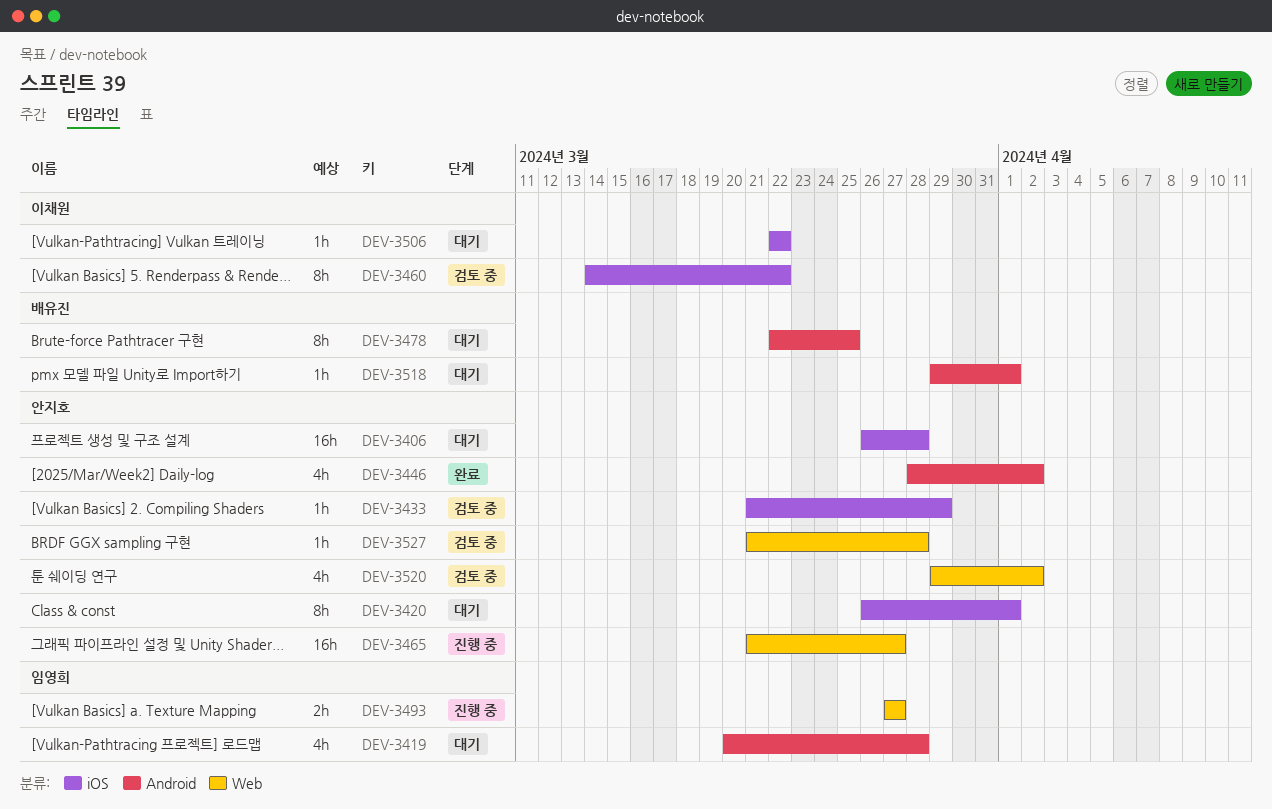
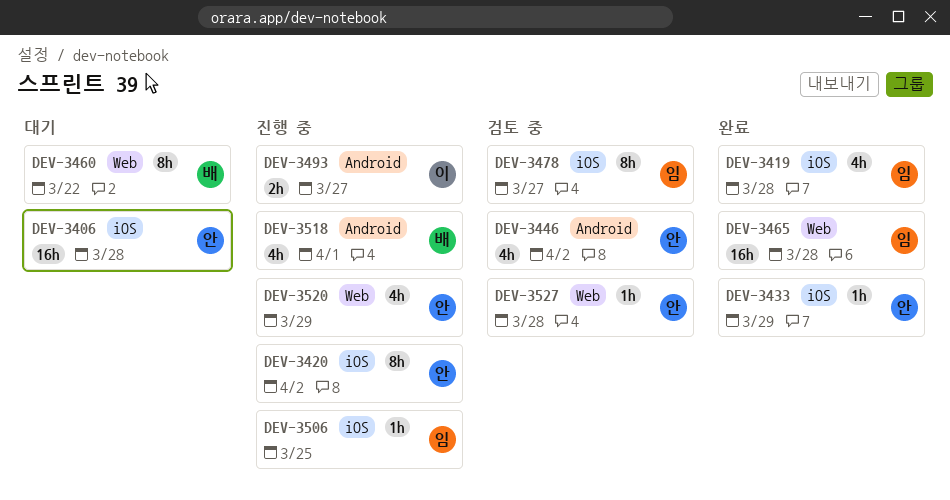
DEV-3419, status: 대기 -> 완료
DEV-3419, label: Android -> iOS
DEV-3420, status: 대기 -> 진행 중
DEV-3420, due: Apr 1 -> Apr 2
DEV-3433, status: 검토 중 -> 완료
DEV-3446, status: 완료 -> 검토 중
DEV-3460, status: 검토 중 -> 대기
DEV-3460, owner: 이채원 -> 배유진
DEV-3460, label: iOS -> Web
DEV-3465, status: 진행 중 -> 완료
DEV-3465, owner: 안지호 -> 임영희
DEV-3465, due: Mar 27 -> Mar 28
DEV-3478, status: 대기 -> 검토 중
DEV-3478, owner: 배유진 -> 임영희
DEV-3478, label: Android -> iOS
DEV-3478, due: Mar 25 -> Mar 27
DEV-3493, owner: 임영희 -> 이채원
DEV-3493, label: Web -> Android
DEV-3506, status: 대기 -> 진행 중
DEV-3506, owner: 이채원 -> 임영희
DEV-3506, due: Mar 22 -> Mar 25
DEV-3518, status: 대기 -> 진행 중
DEV-3518, estimate: 1h -> 4h
DEV-3520, status: 검토 중 -> 진행 중
DEV-3520, due: Apr 2 -> Mar 29

